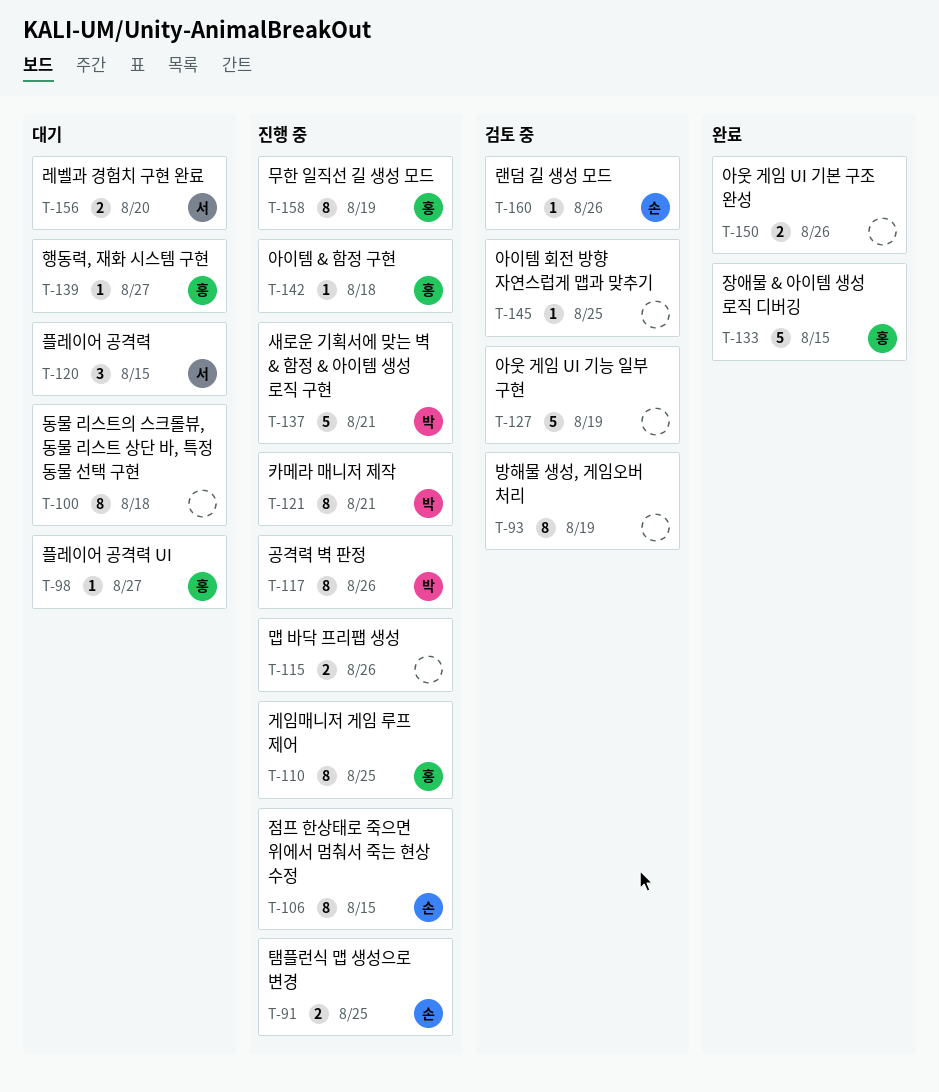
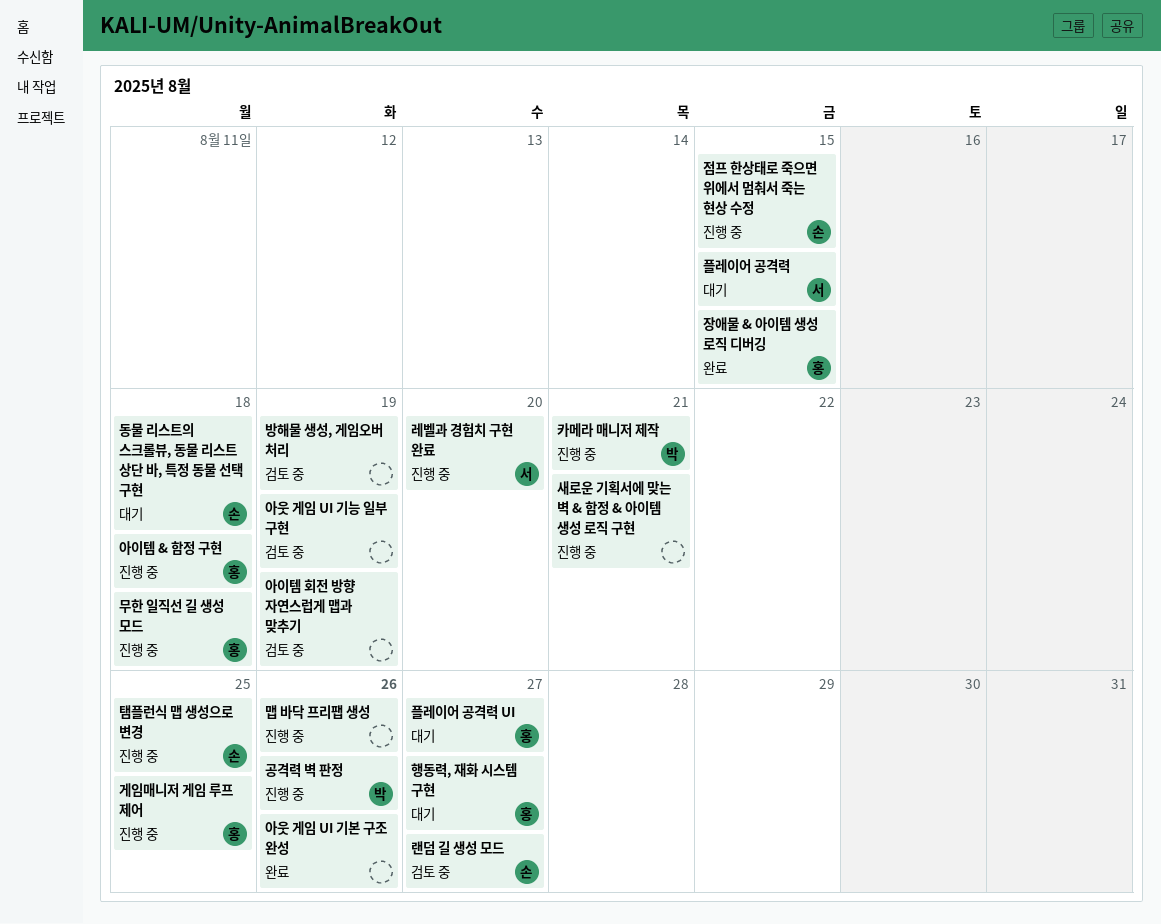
동물 리스트의 스크롤뷰, 동물 리스트 상단 바, 특정 동물 선택 구현, owner: none -> 손
랜덤 길 생성 모드, due: Aug 26 -> Aug 27
레벨과 경험치 구현 완료, status: 대기 -> 진행 중
무한 일직선 길 생성 모드, due: Aug 19 -> Aug 18
새로운 기획서에 맞는 벽 & 함정 & 아이템 생성 로직 구현, owner: 박 -> none
아이템 회전 방향 자연스럽게 맵과 맞추기, due: Aug 25 -> Aug 19

